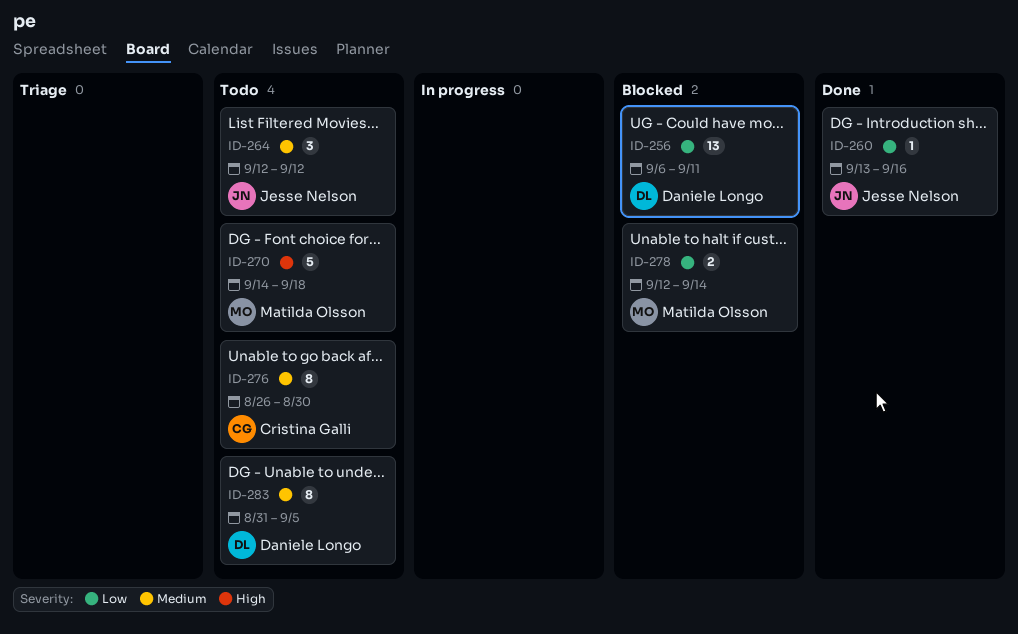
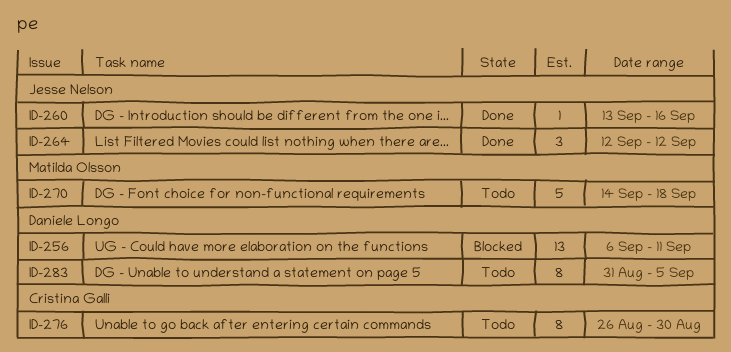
ID-264, status: Todo -> Done
ID-278: present -> none

